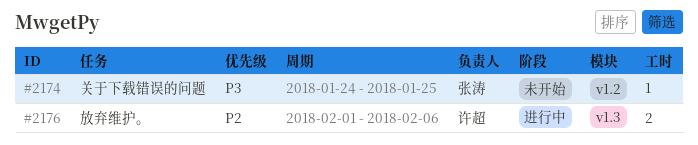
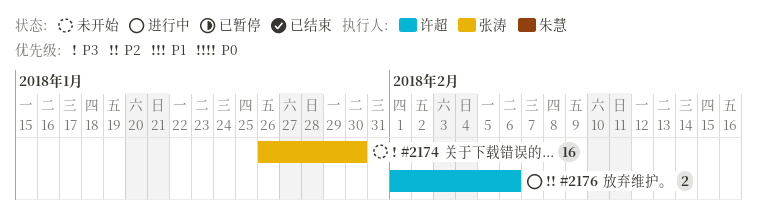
#2174, estimate: 1 -> 16
#2174, start: Jan 24 -> Jan 26
#2174, due: Jan 25 -> Jan 30

